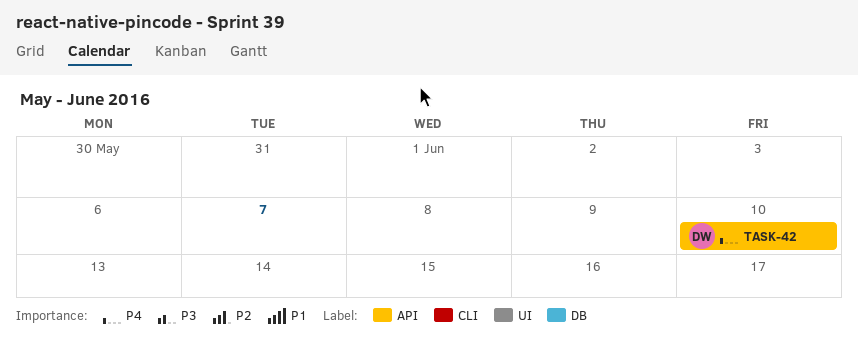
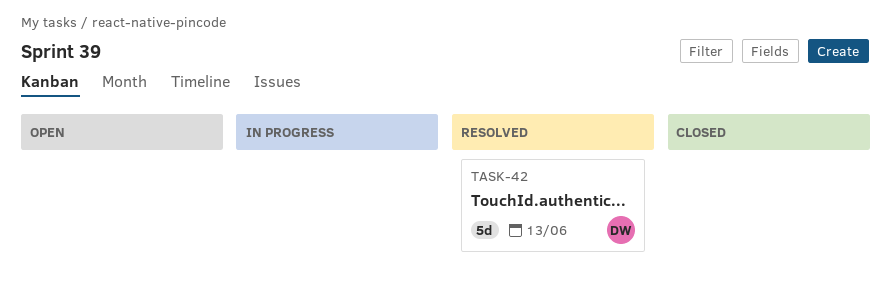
TASK-42, due: Jun 10 -> Jun 13

